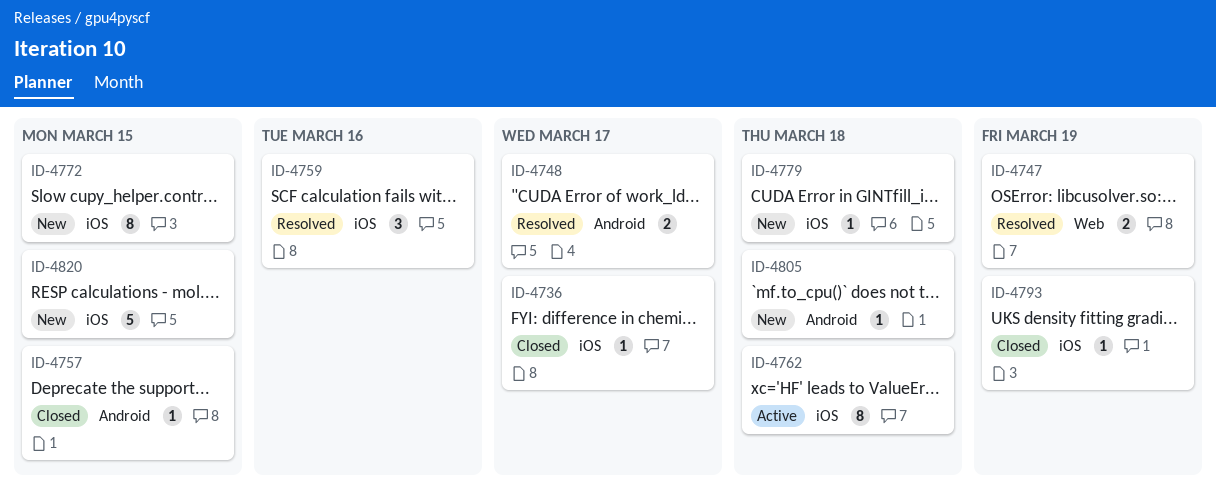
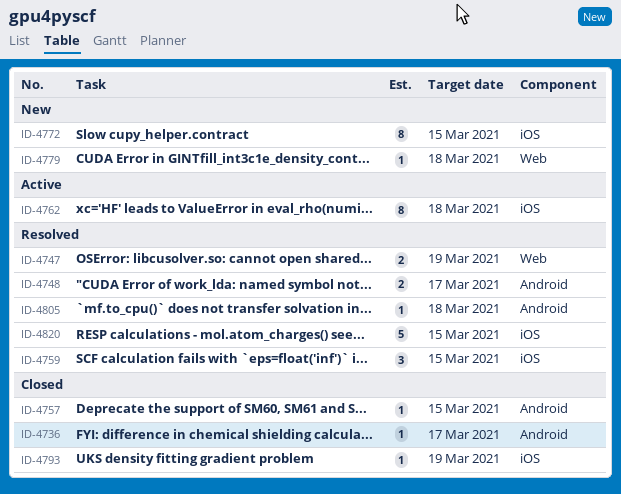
ID-4736, label: iOS -> Android
ID-4759, due: Mar 16 -> Mar 15
ID-4779, label: iOS -> Web
ID-4805, status: New -> Resolved
ID-4820, status: New -> Resolved

